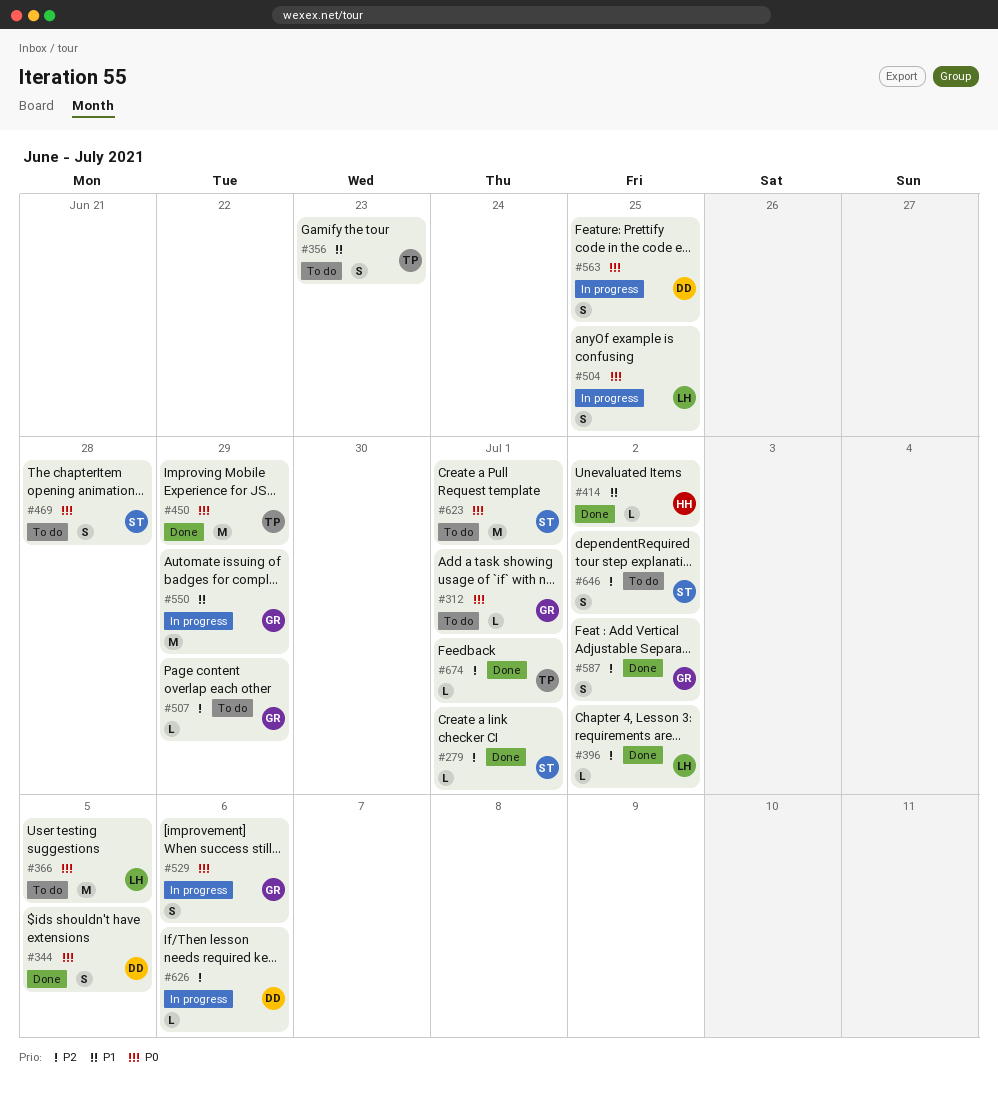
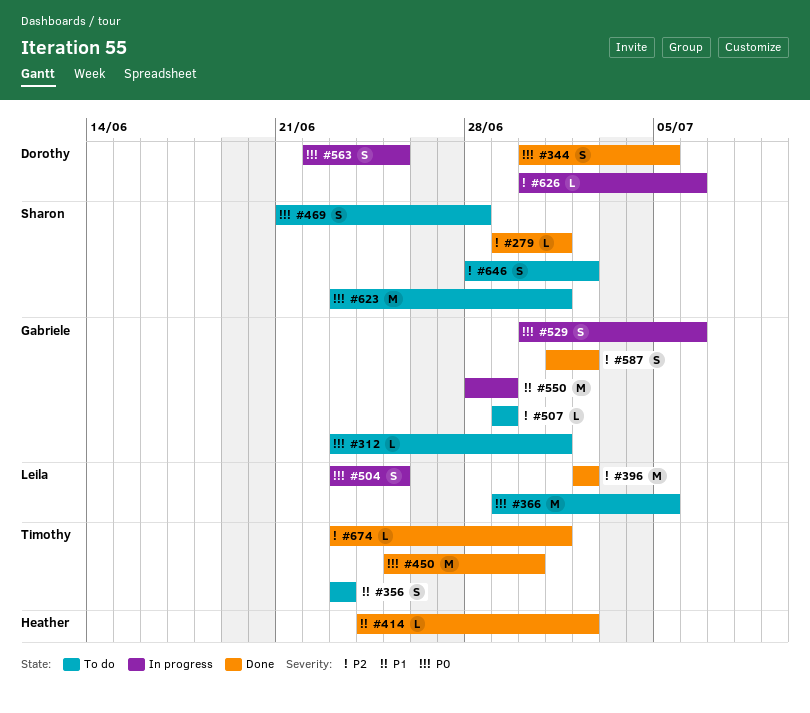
#396, estimate: L -> M
#450, due: Jun 29 -> Jun 30

